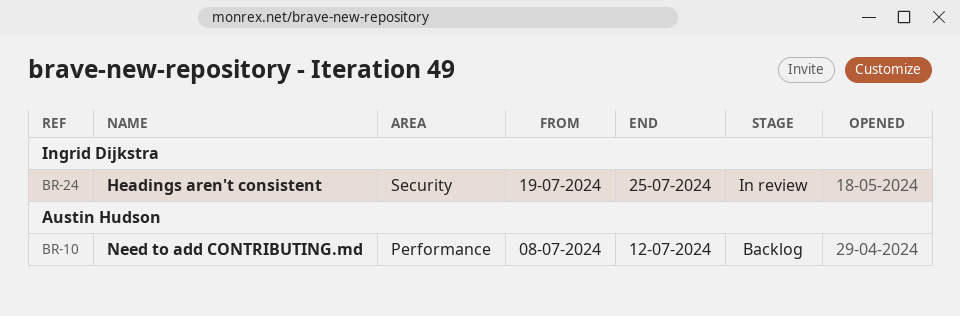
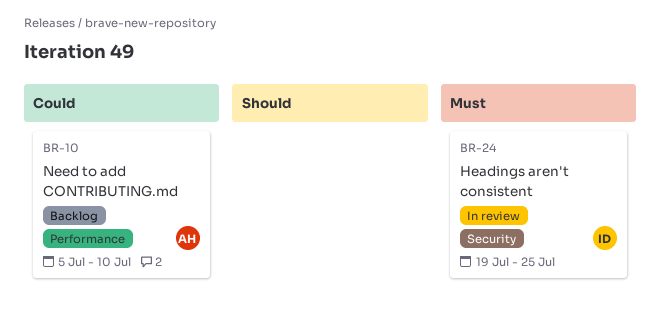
BR-10, start: Jul 8 -> Jul 5
BR-10, due: Jul 12 -> Jul 10

